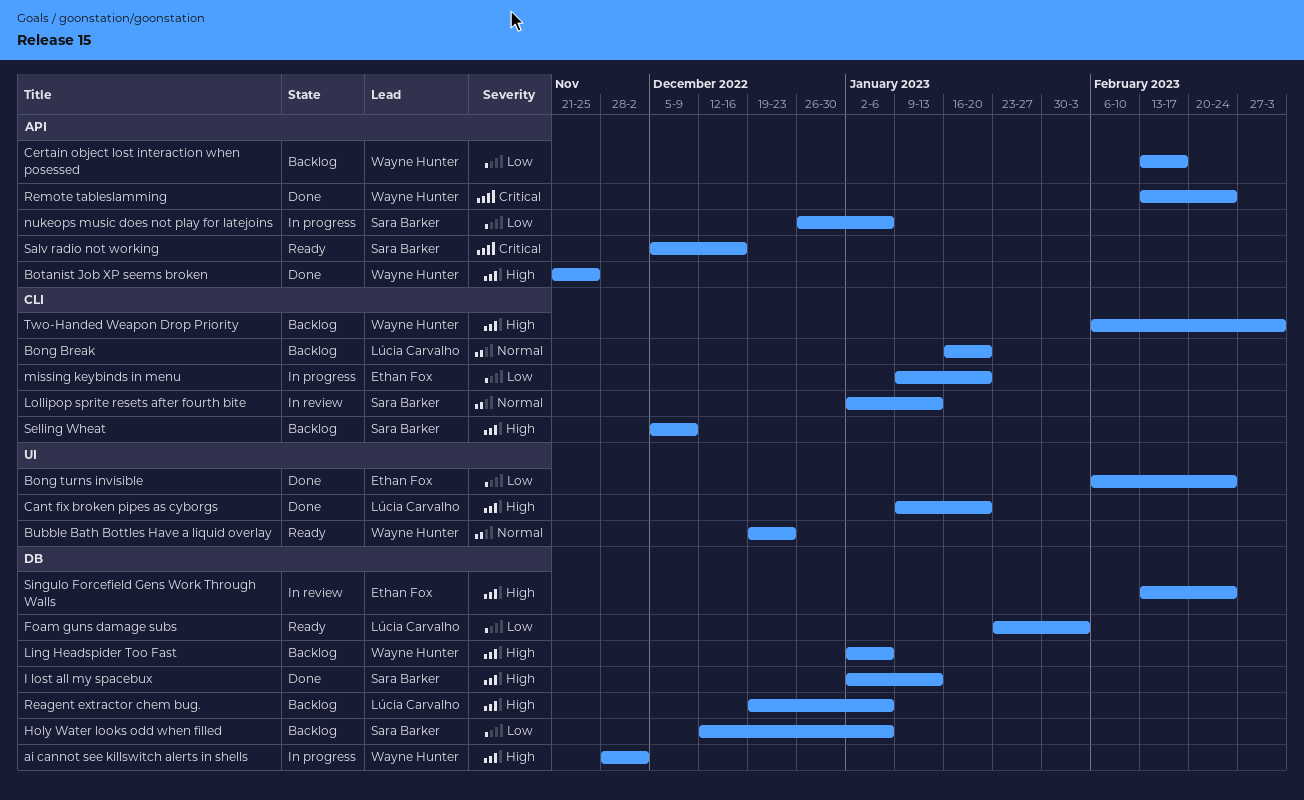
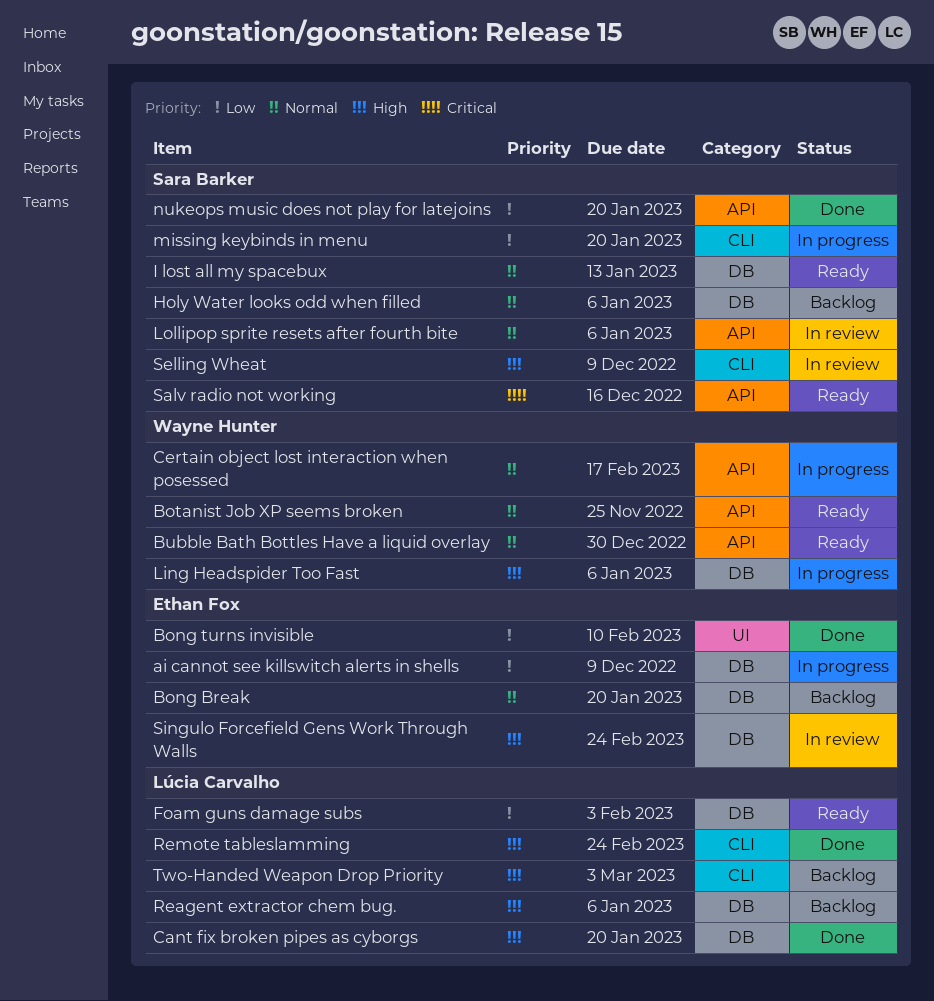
ai cannot see killswitch alerts in shells, owner: Wayne Hunter -> Ethan Fox
ai cannot see killswitch alerts in shells, priority: High -> Low
ai cannot see killswitch alerts in shells, due: Dec 2 -> Dec 9
Bong Break, owner: Lúcia Carvalho -> Ethan Fox
Bong Break, label: CLI -> DB
Bong turns invisible, due: Feb 24 -> Feb 10
Botanist Job XP seems broken, status: Done -> Ready
Botanist Job XP seems broken, priority: High -> Normal
Bubble Bath Bottles Have a liquid overlay, label: UI -> API
Bubble Bath Bottles Have a liquid overlay, due: Dec 23 -> Dec 30
Cant fix broken pipes as cyborgs, label: UI -> DB
Certain object lost interaction when posessed, status: Backlog -> In progress
Certain object lost interaction when posessed, priority: Low -> Normal
Holy Water looks odd when filled, priority: Low -> Normal
I lost all my spacebux, status: Done -> Ready
I lost all my spacebux, priority: High -> Normal
Ling Headspider Too Fast, status: Backlog -> In progress
Lollipop sprite resets after fourth bite, label: CLI -> API
Lollipop sprite resets after fourth bite, due: Jan 13 -> Jan 6
missing keybinds in menu, owner: Ethan Fox -> Sara Barker
nukeops music does not play for latejoins, status: In progress -> Done
nukeops music does not play for latejoins, due: Jan 6 -> Jan 20
Remote tableslamming, owner: Wayne Hunter -> Lúcia Carvalho
Remote tableslamming, priority: Critical -> High
Remote tableslamming, label: API -> CLI
Selling Wheat, status: Backlog -> In review
Two-Handed Weapon Drop Priority, owner: Wayne Hunter -> Lúcia Carvalho

